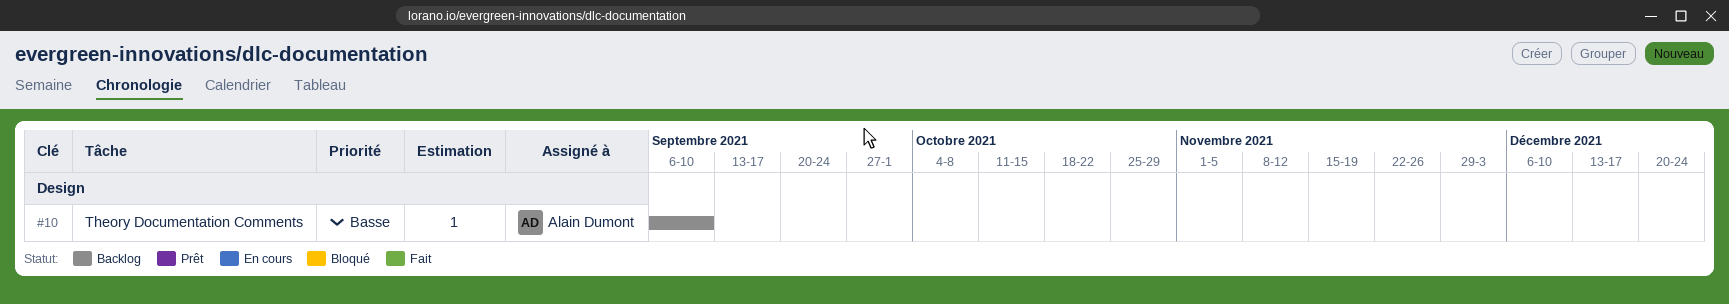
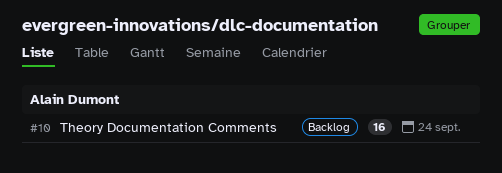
#10, estimate: 1 -> 16
#10, due: Sep 10 -> Sep 24

